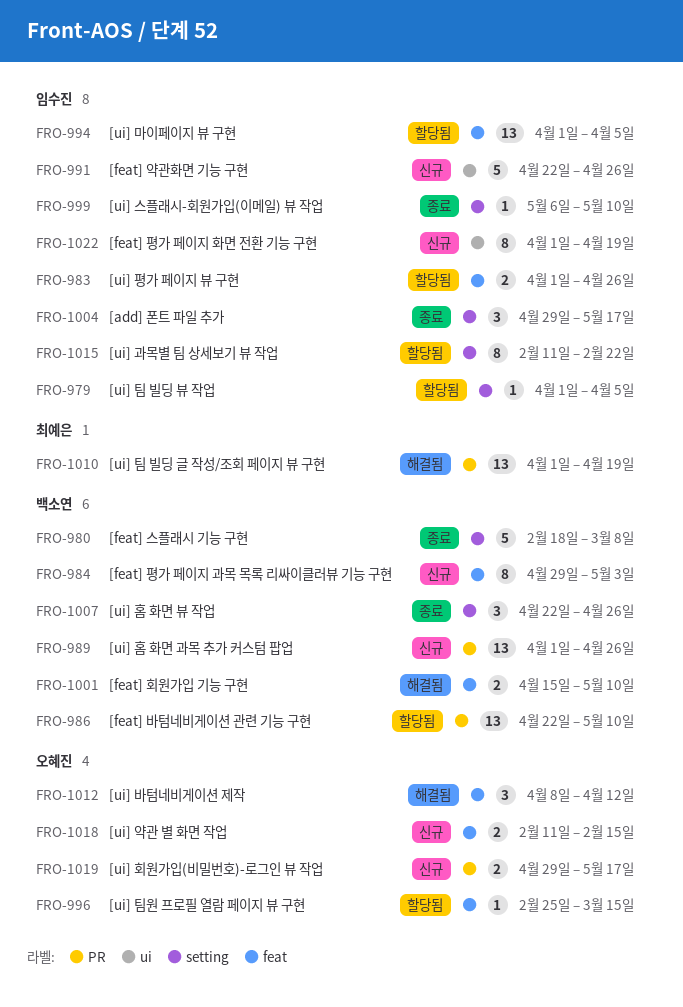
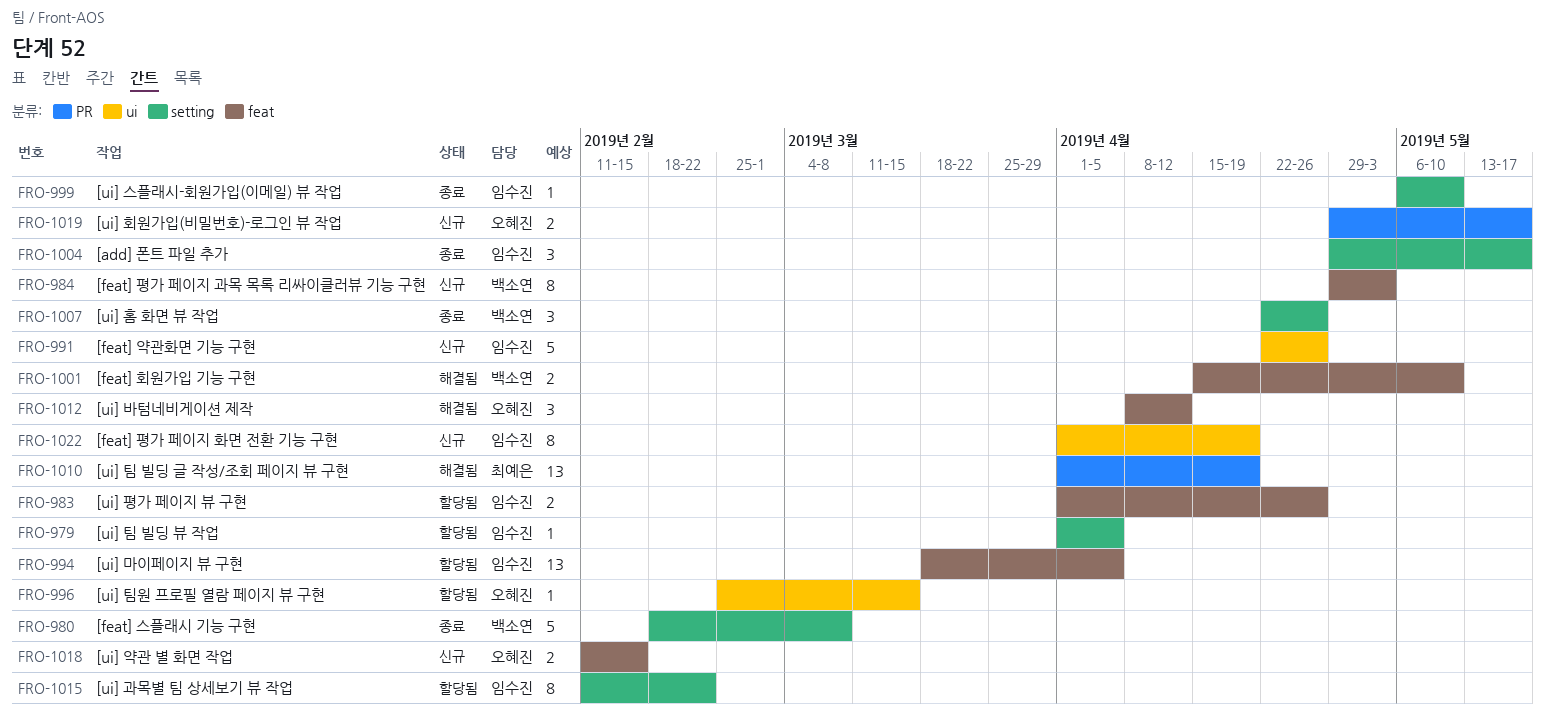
FRO-986: present -> none
FRO-989: present -> none
FRO-994, start: Apr 1 -> Mar 18
FRO-996, label: feat -> ui

